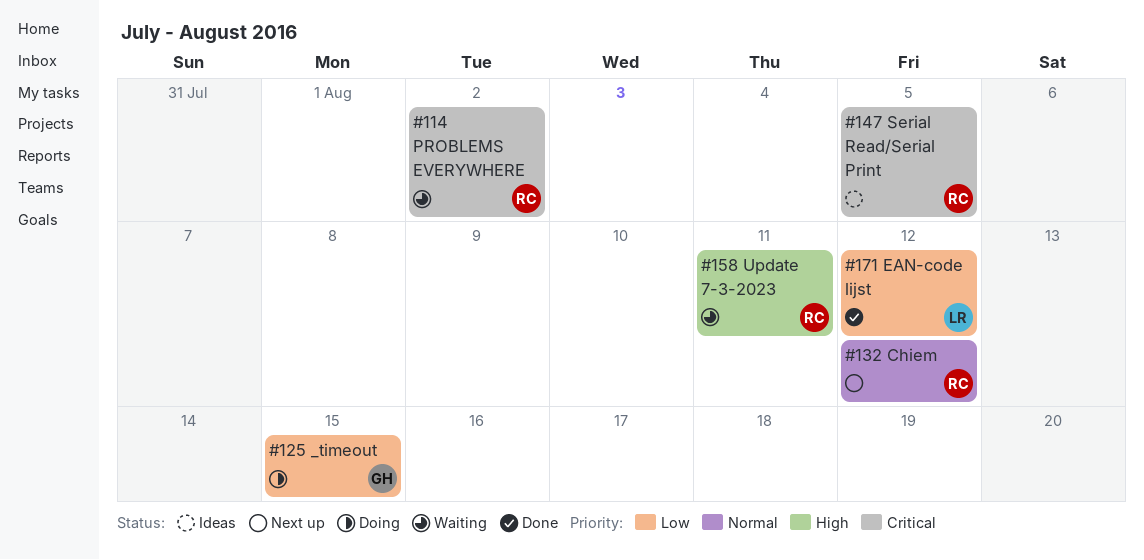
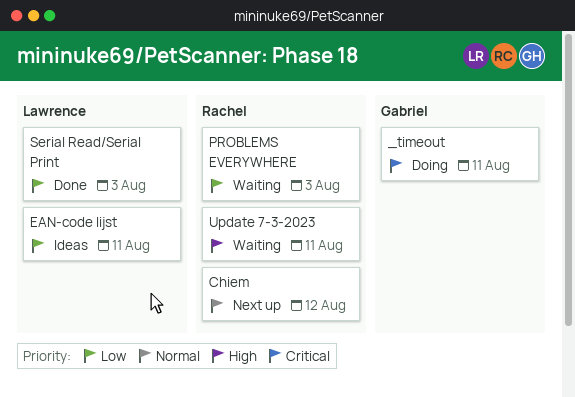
_timeout, priority: Low -> Critical
_timeout, due: Aug 15 -> Aug 11
EAN-code lijst, status: Done -> Ideas
EAN-code lijst, due: Aug 12 -> Aug 11
PROBLEMS EVERYWHERE, priority: Critical -> Low
PROBLEMS EVERYWHERE, due: Aug 2 -> Aug 3
Serial Read/Serial Print, status: Ideas -> Done
Serial Read/Serial Print, owner: Rachel -> Lawrence
Serial Read/Serial Print, priority: Critical -> Low
Serial Read/Serial Print, due: Aug 5 -> Aug 3

